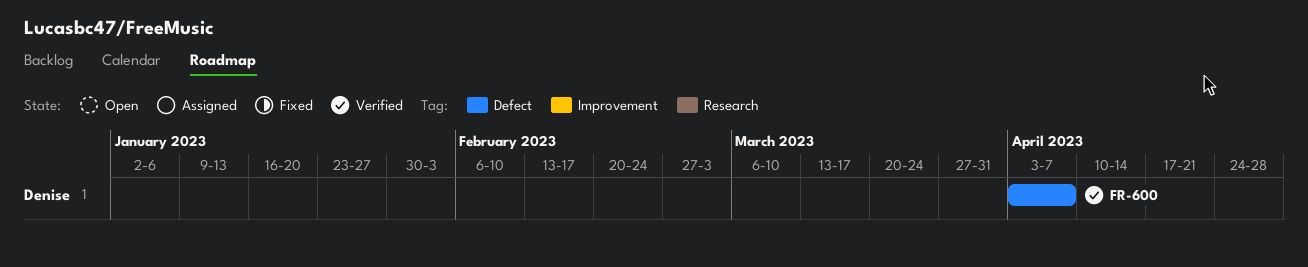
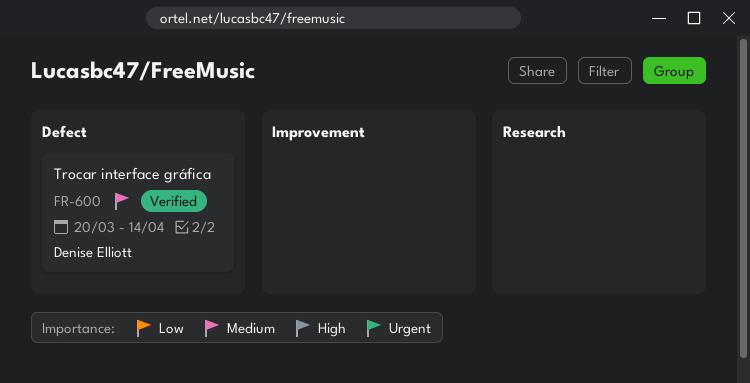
FR-600, start: Apr 3 -> Mar 20
FR-600, due: Apr 7 -> Apr 14

